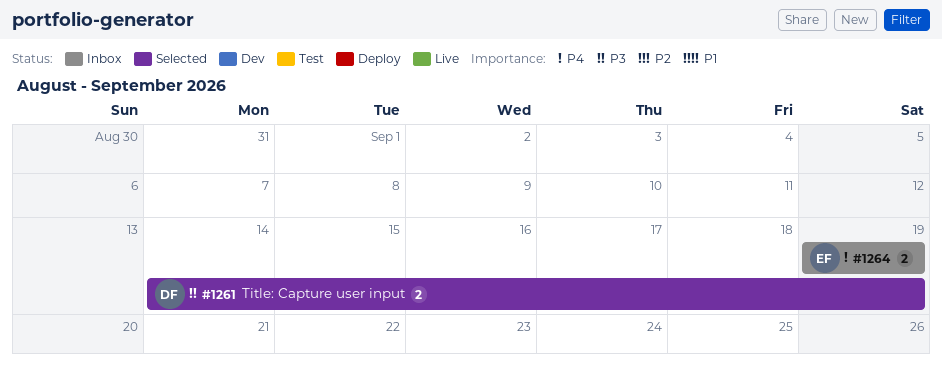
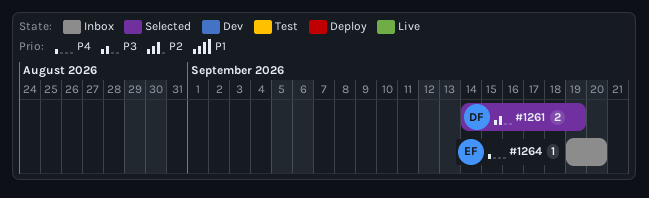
#1264, estimate: 2 -> 1
#1264, due: Sep 19 -> Sep 20

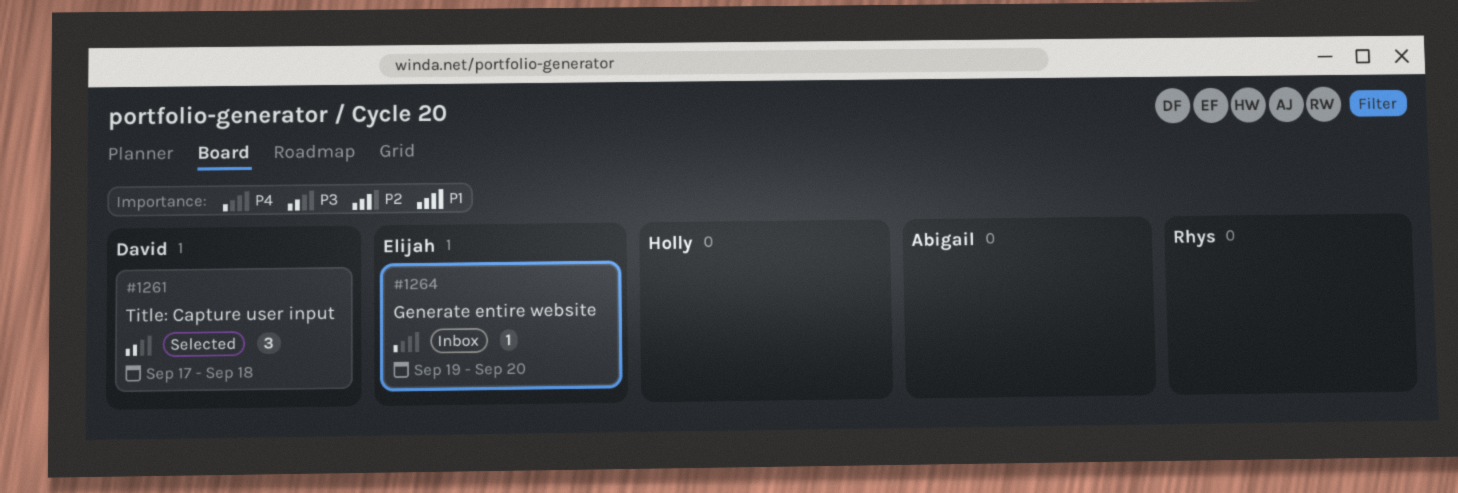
#1261, estimate: 2 -> 3
#1261, start: Sep 14 -> Sep 17
#1261, due: Sep 19 -> Sep 18

